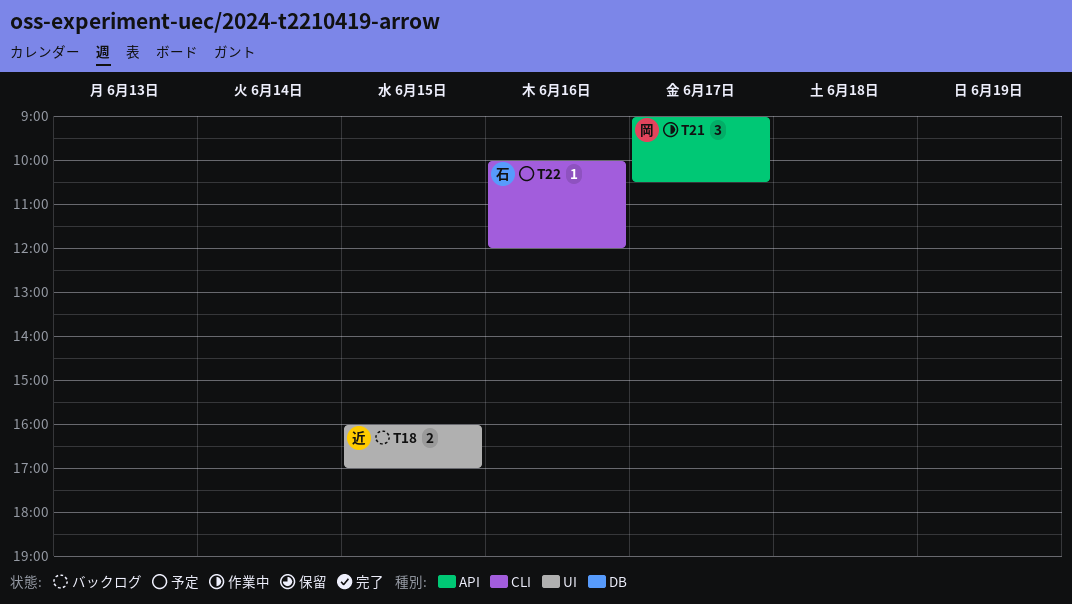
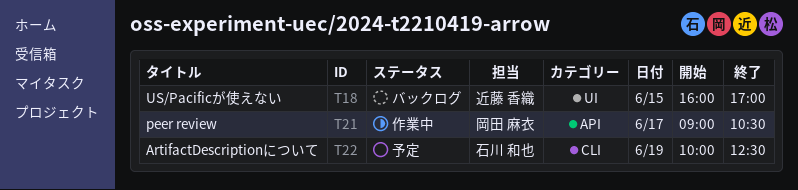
T22, day: Jun 16 -> Jun 19
T22, ends: 12:00 -> 12:30

